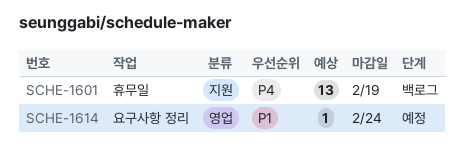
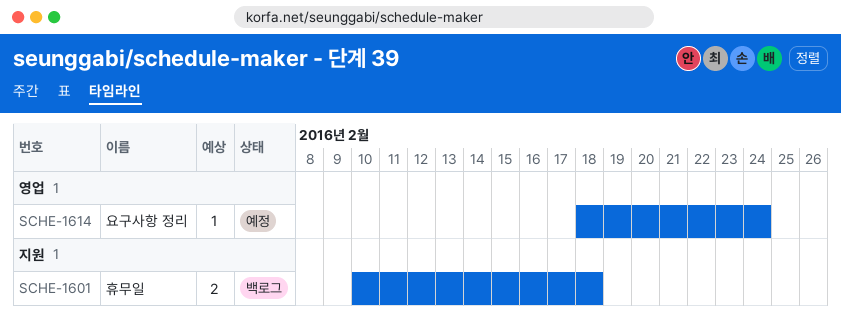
SCHE-1601, estimate: 13 -> 2
SCHE-1601, due: Feb 19 -> Feb 18

